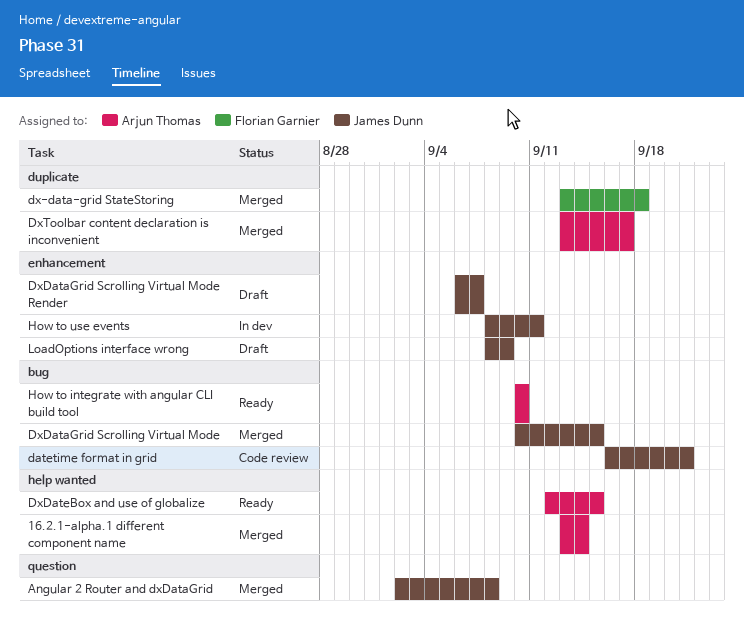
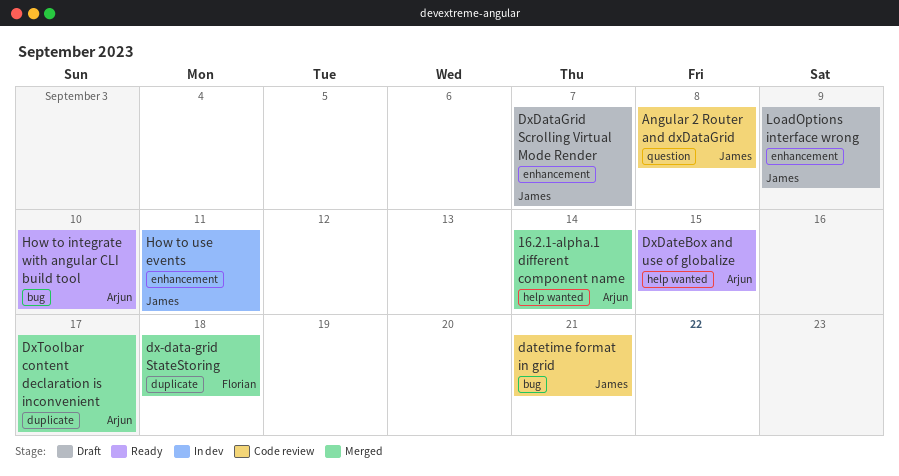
Angular 2 Router and dxDataGrid, status: Merged -> Code review
DxDataGrid Scrolling Virtual Mode: present -> none

